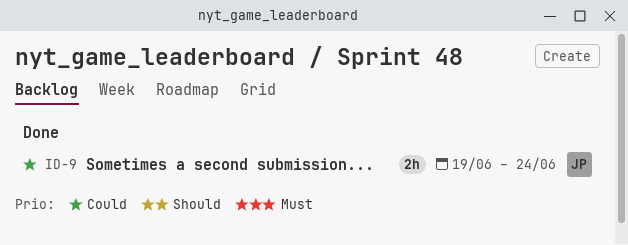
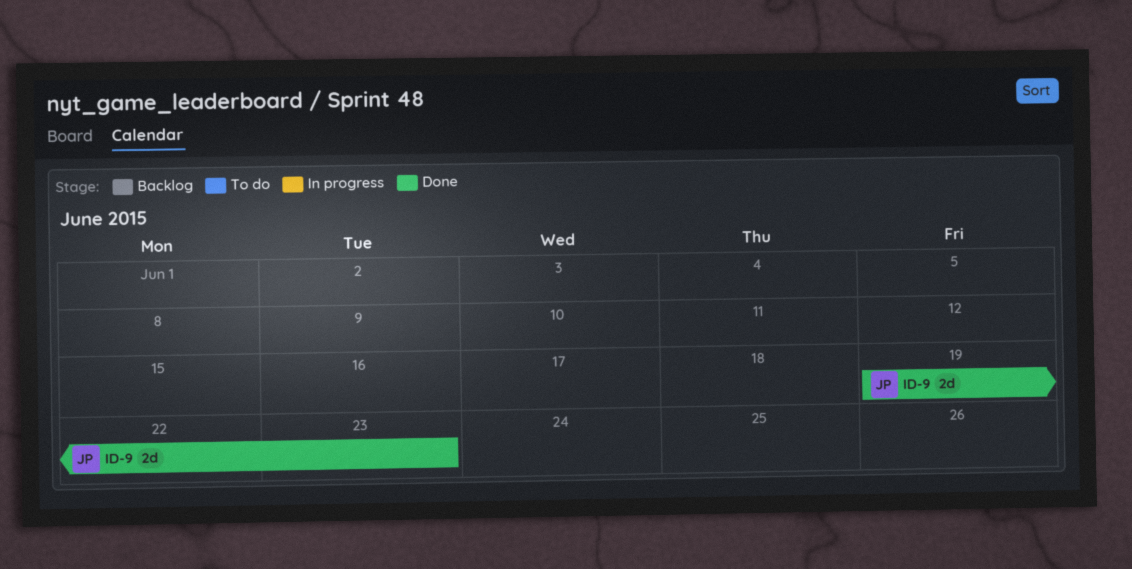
ID-9, estimate: 2h -> 2d
ID-9, due: Jun 24 -> Jun 23

